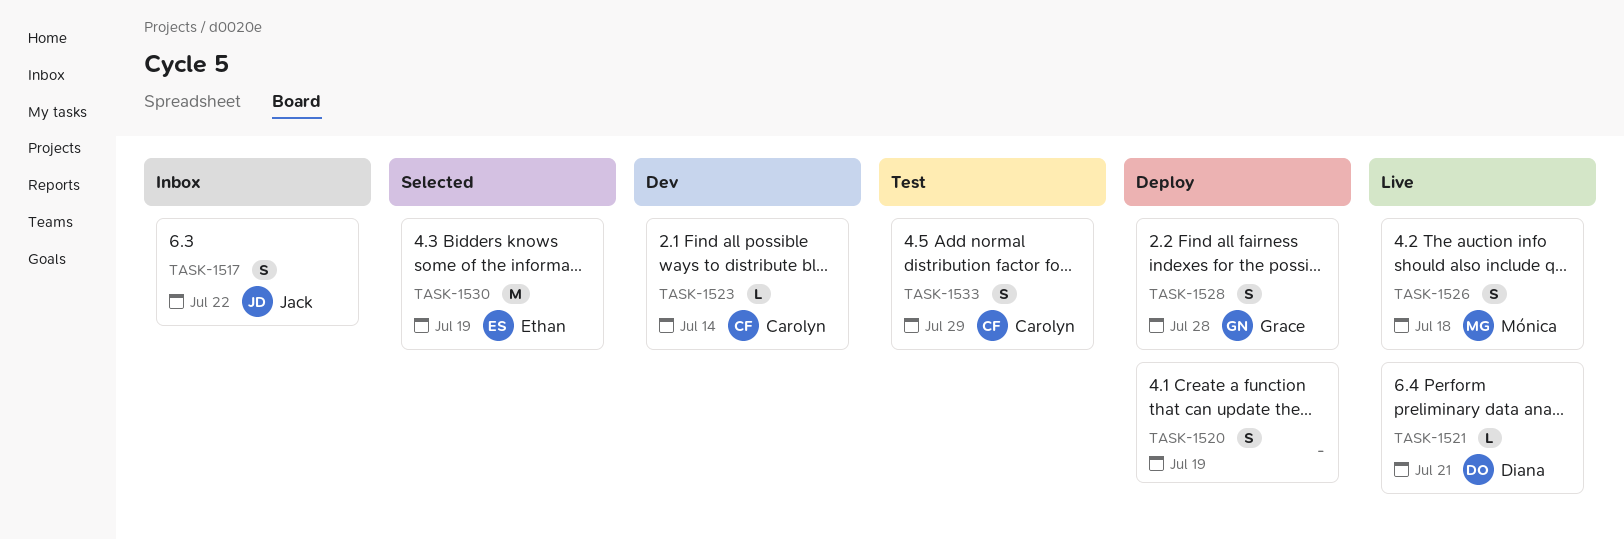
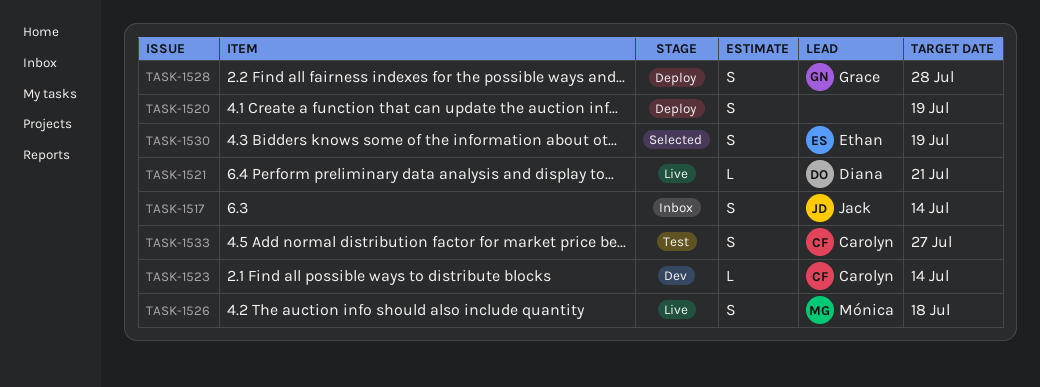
TASK-1517, due: Jul 22 -> Jul 14
TASK-1530, estimate: M -> S
TASK-1533, due: Jul 29 -> Jul 27

